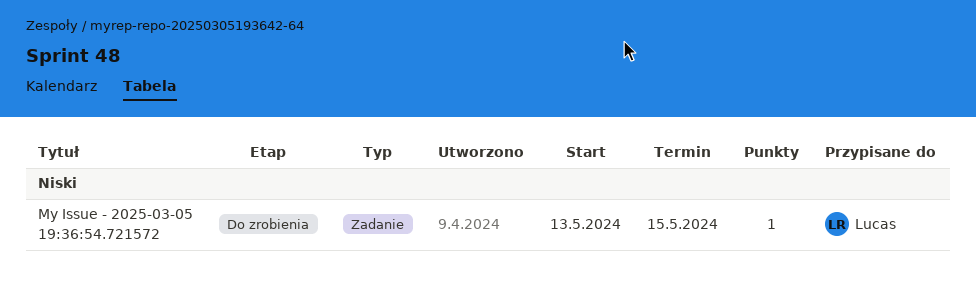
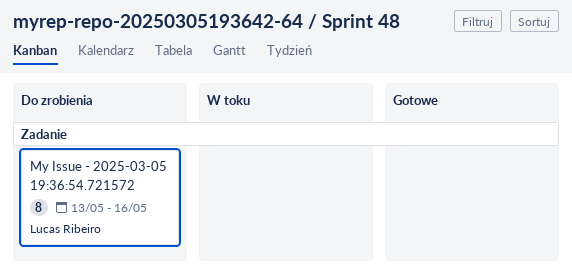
My Issue - 2025-03-05 19:36:54.721572, estimate: 1 -> 8
My Issue - 2025-03-05 19:36:54.721572, due: May 15 -> May 16

